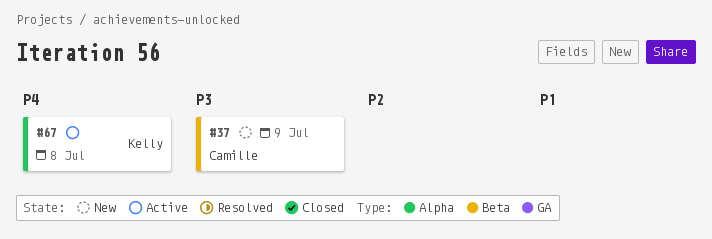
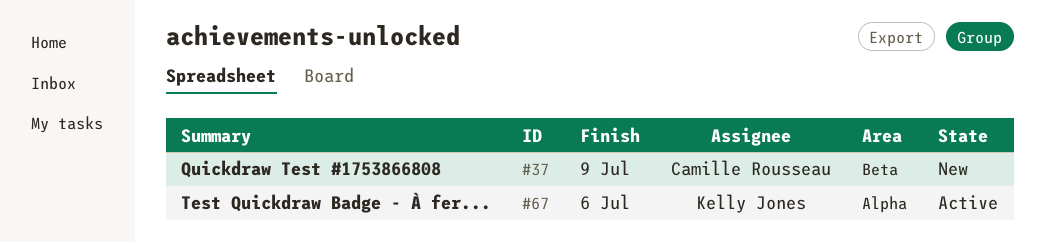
#67, due: Jul 8 -> Jul 6

